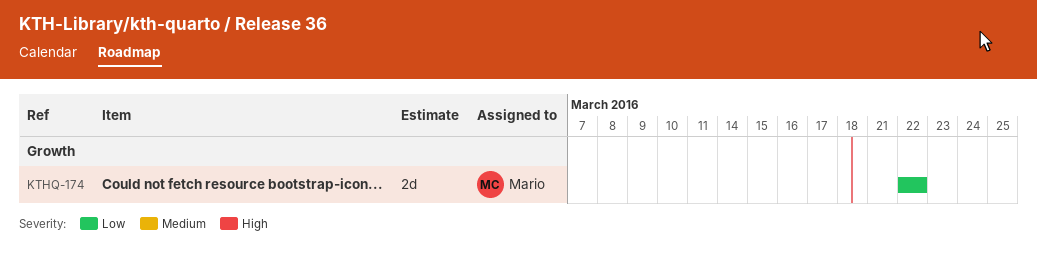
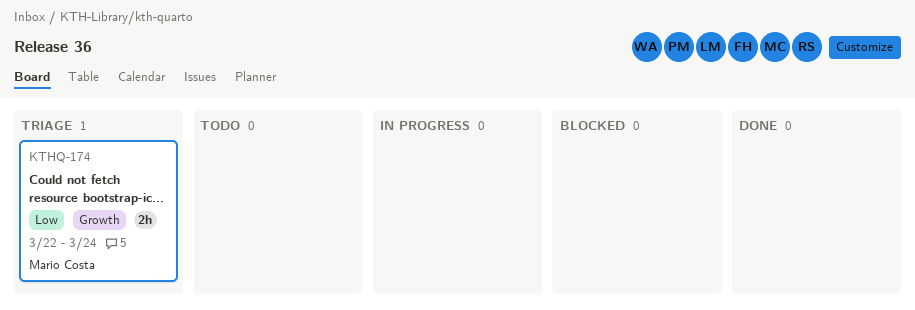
KTHQ-174, estimate: 2d -> 2h
KTHQ-174, due: Mar 22 -> Mar 24

